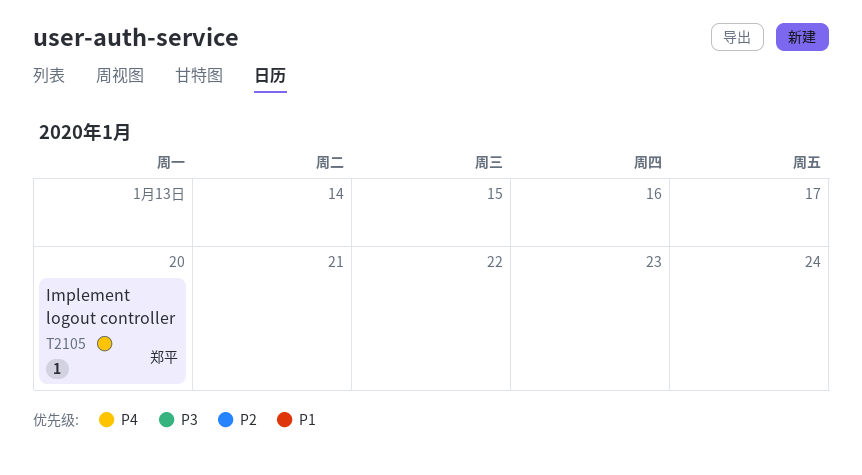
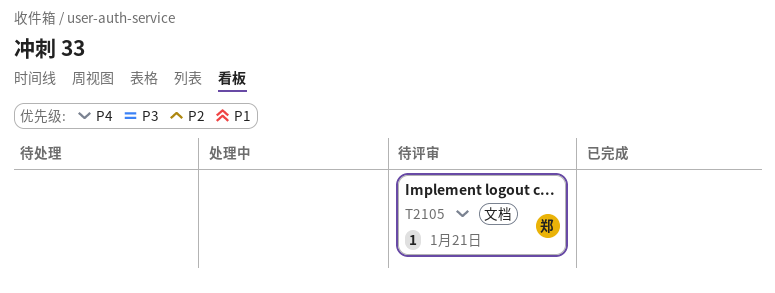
T2105, due: Jan 20 -> Jan 21

